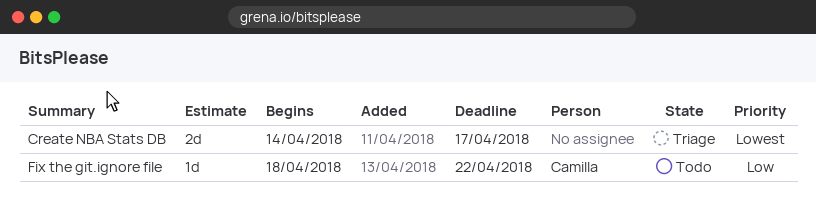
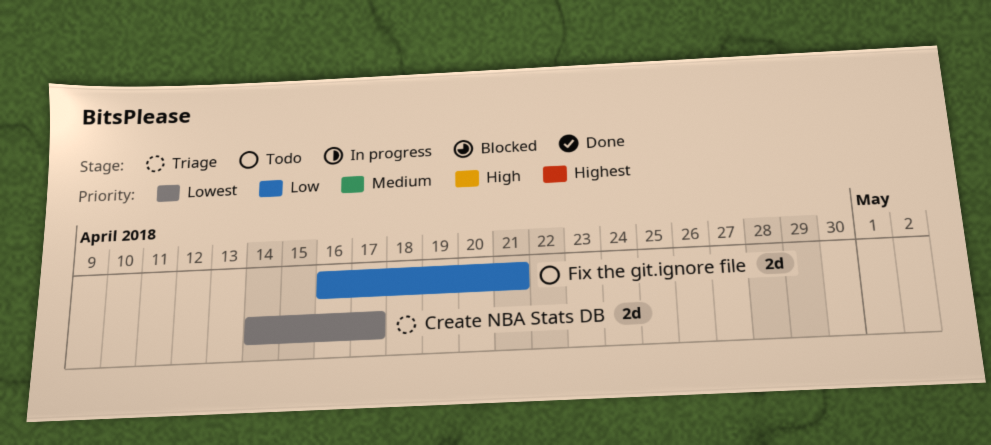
Fix the git.ignore file, estimate: 1d -> 2d
Fix the git.ignore file, start: Apr 18 -> Apr 16
Fix the git.ignore file, due: Apr 22 -> Apr 21

